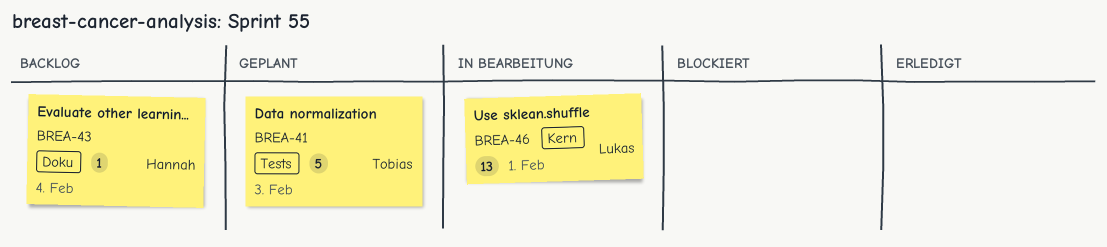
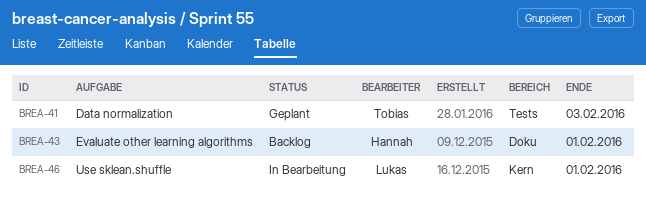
BREA-43, due: Feb 4 -> Feb 1

